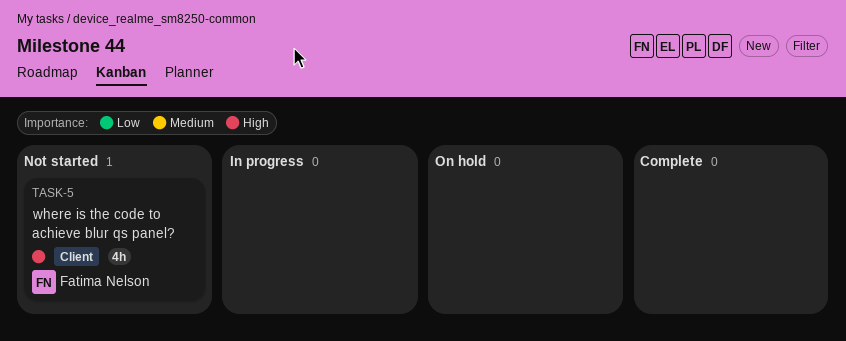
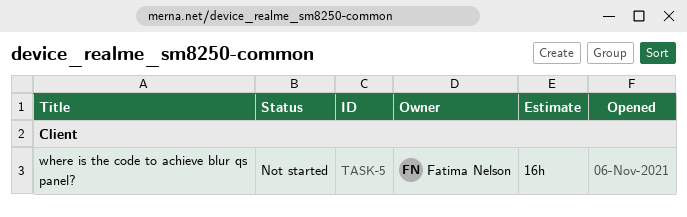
TASK-5, estimate: 4h -> 16h

